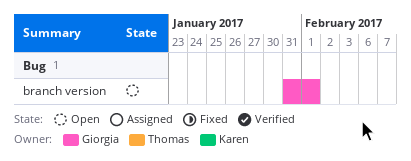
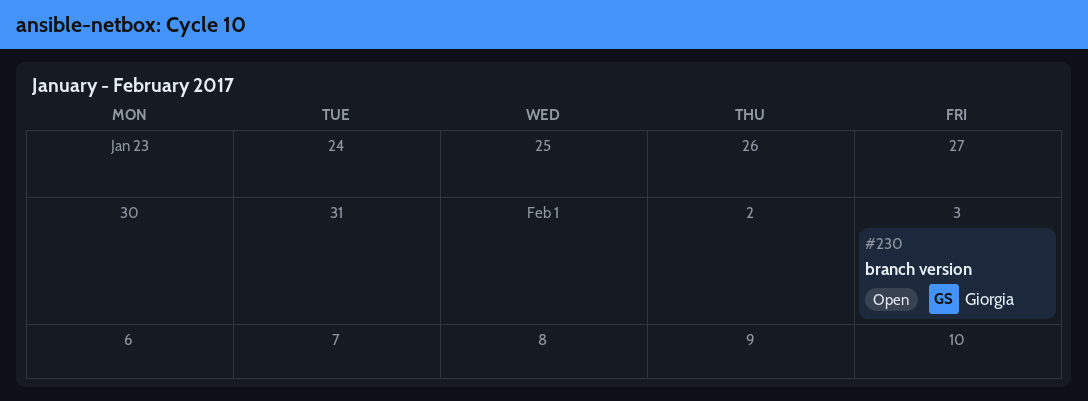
branch version, due: Feb 1 -> Feb 3

